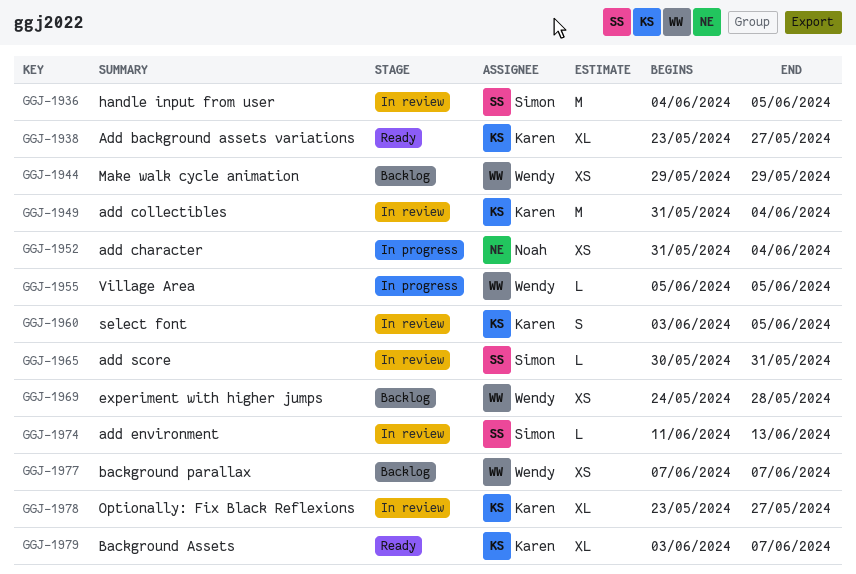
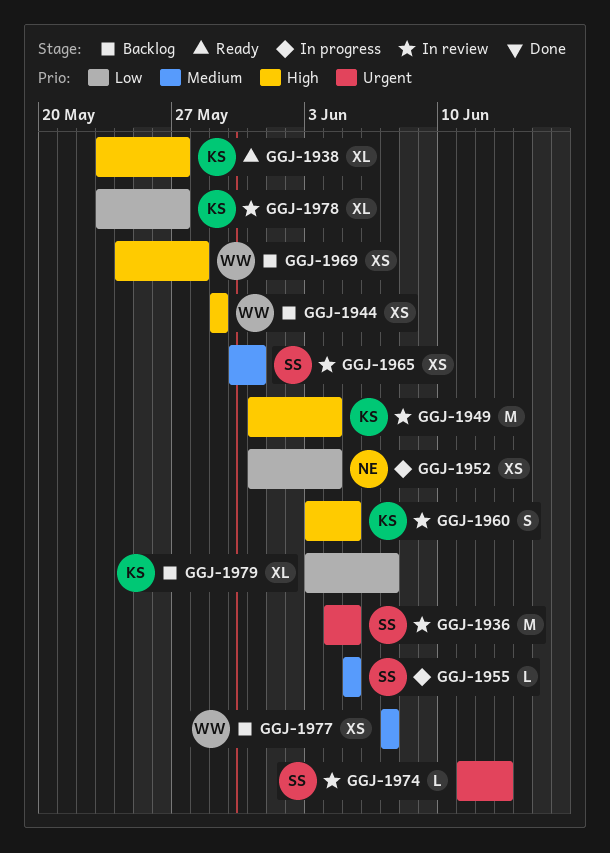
GGJ-1955, owner: Wendy -> Simon
GGJ-1965, estimate: L -> XS
GGJ-1979, status: Ready -> Backlog

